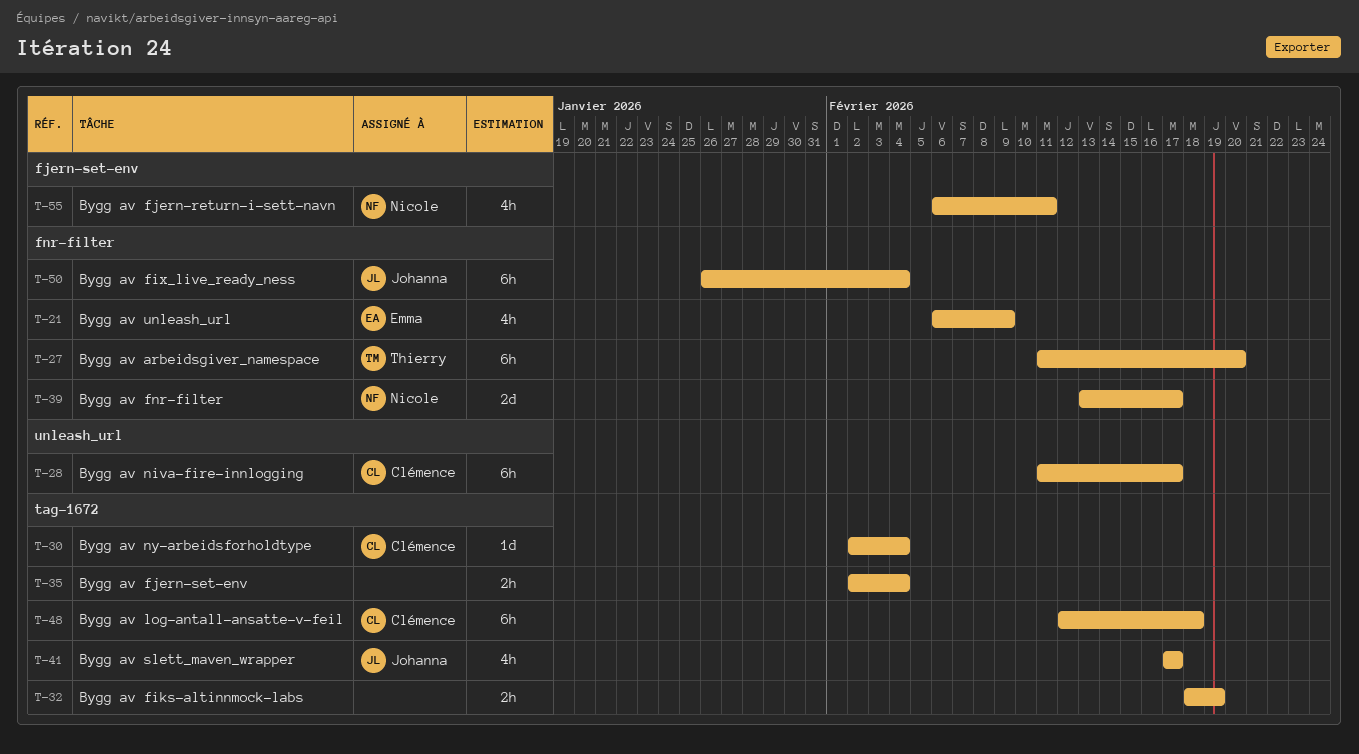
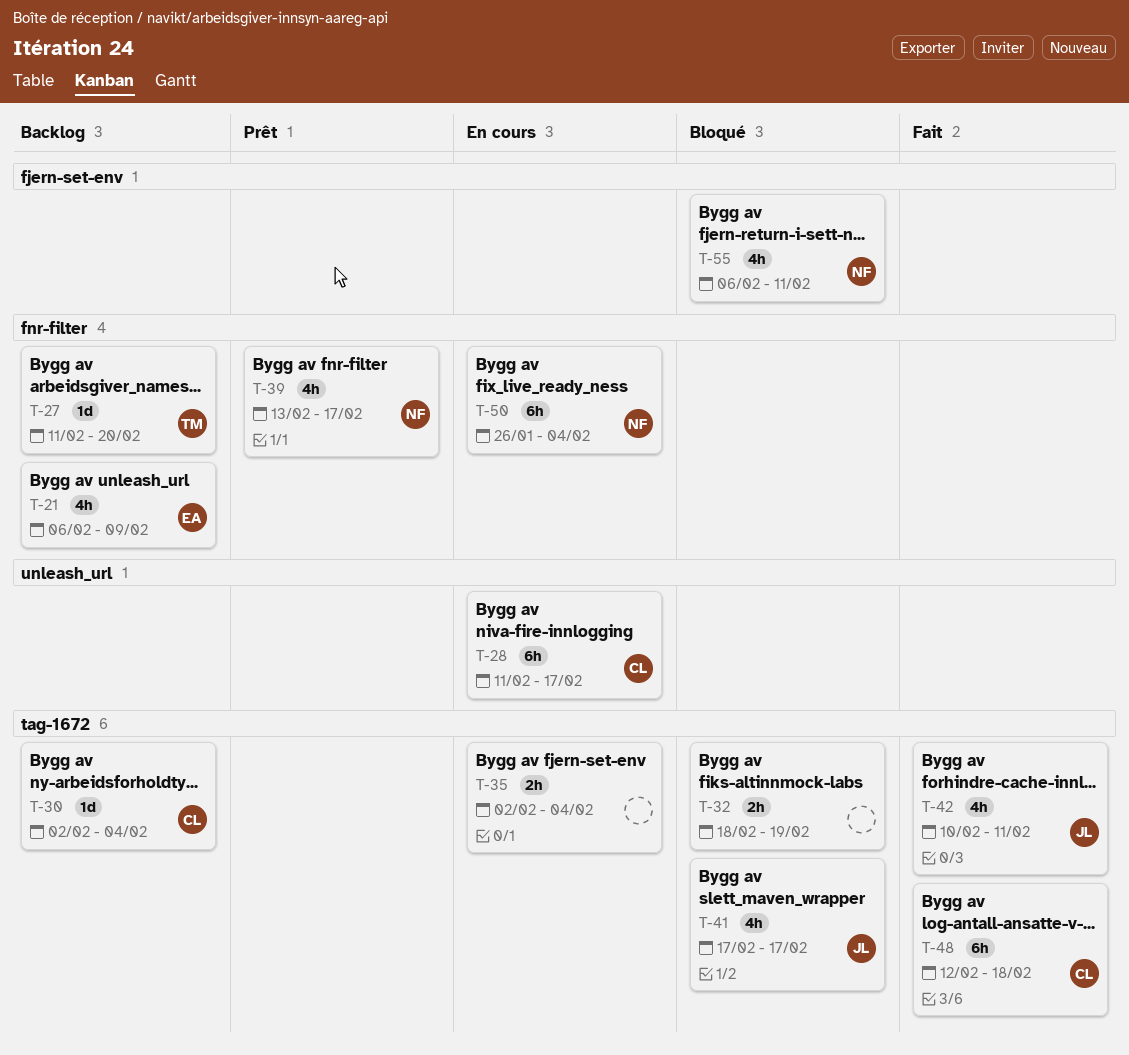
T-27, estimate: 6h -> 1d
T-39, estimate: 2d -> 4h
T-42: none -> present
T-50, owner: Johanna -> Nicole

